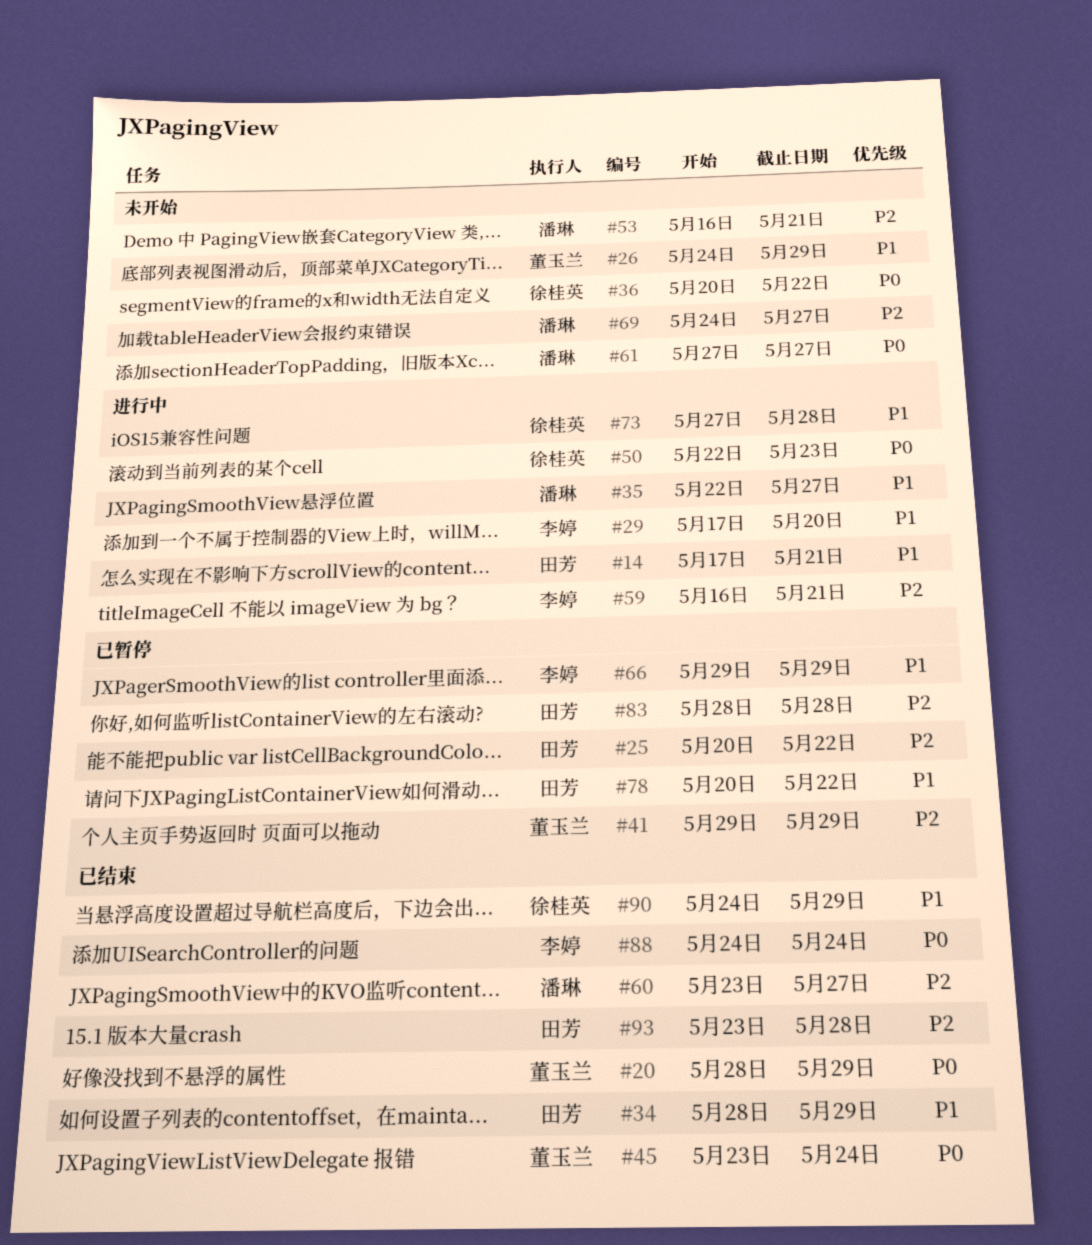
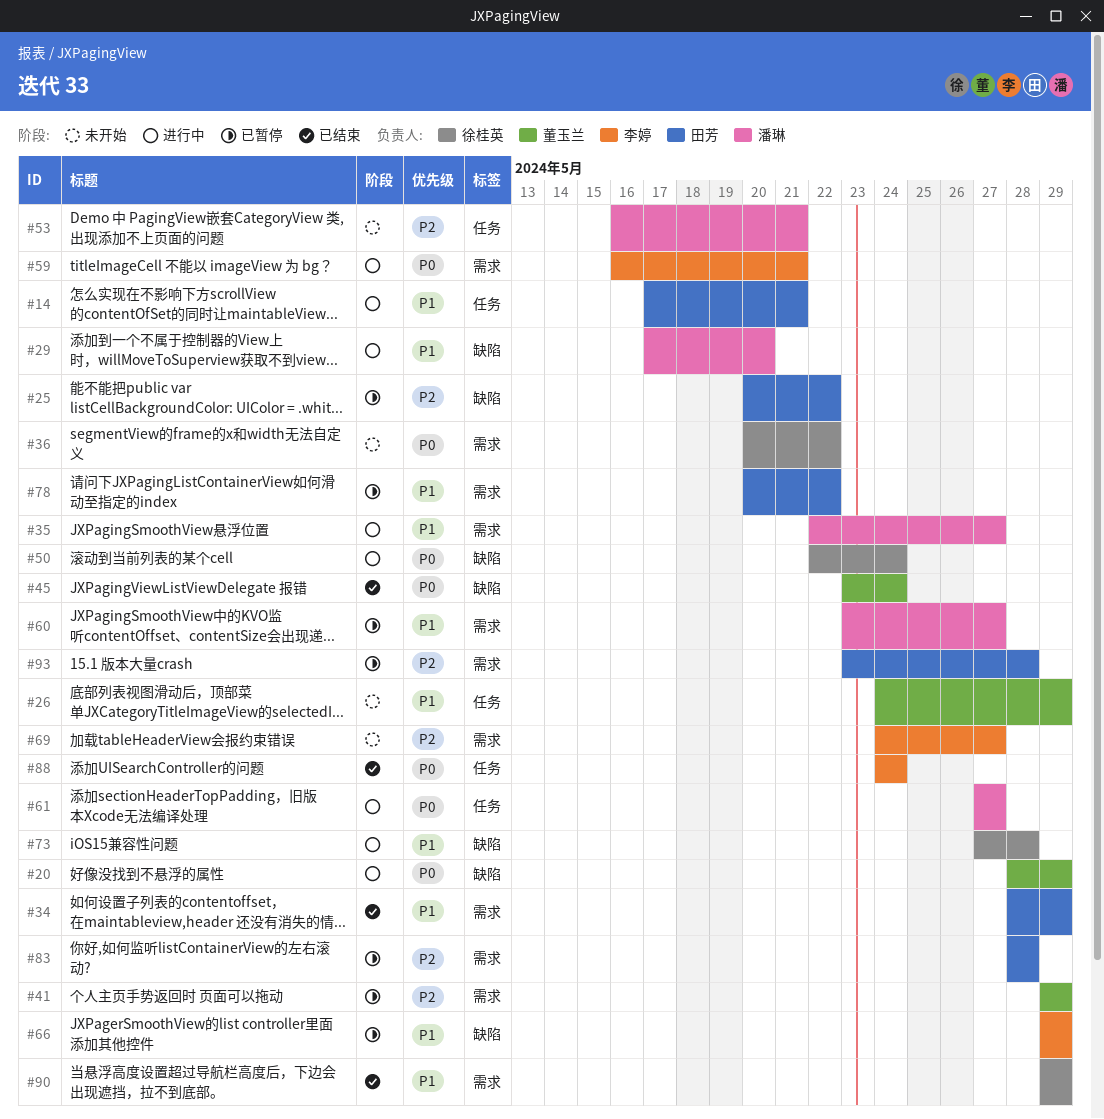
#20, status: 已结束 -> 进行中
#29, owner: 李婷 -> 潘琳
#50, due: May 23 -> May 24
#59, priority: P2 -> P0
#60, status: 已结束 -> 已暂停
#60, priority: P2 -> P1
#61, status: 未开始 -> 进行中
#69, owner: 潘琳 -> 李婷
#90, start: May 24 -> May 29
#93, status: 已结束 -> 已暂停

